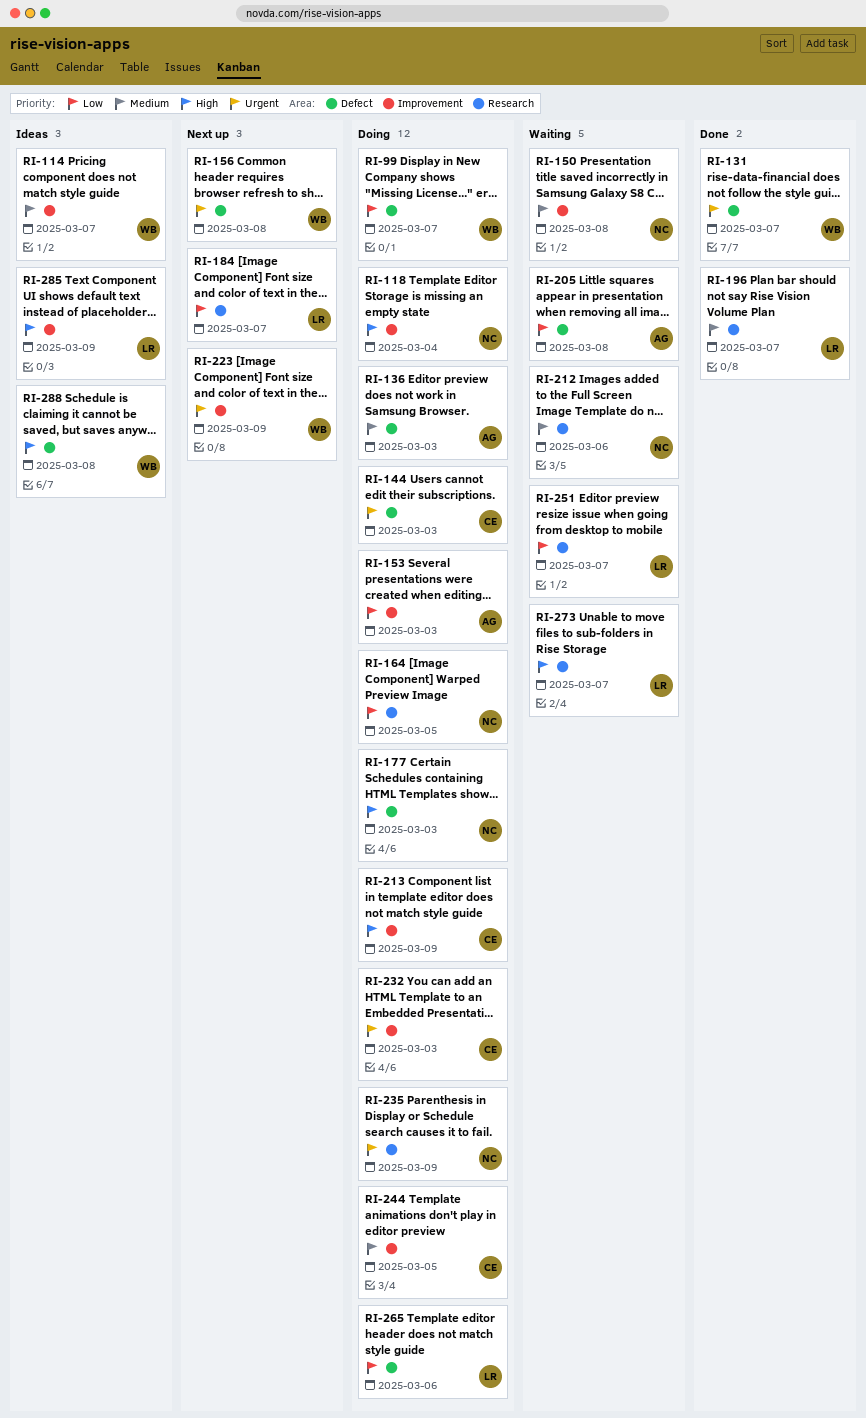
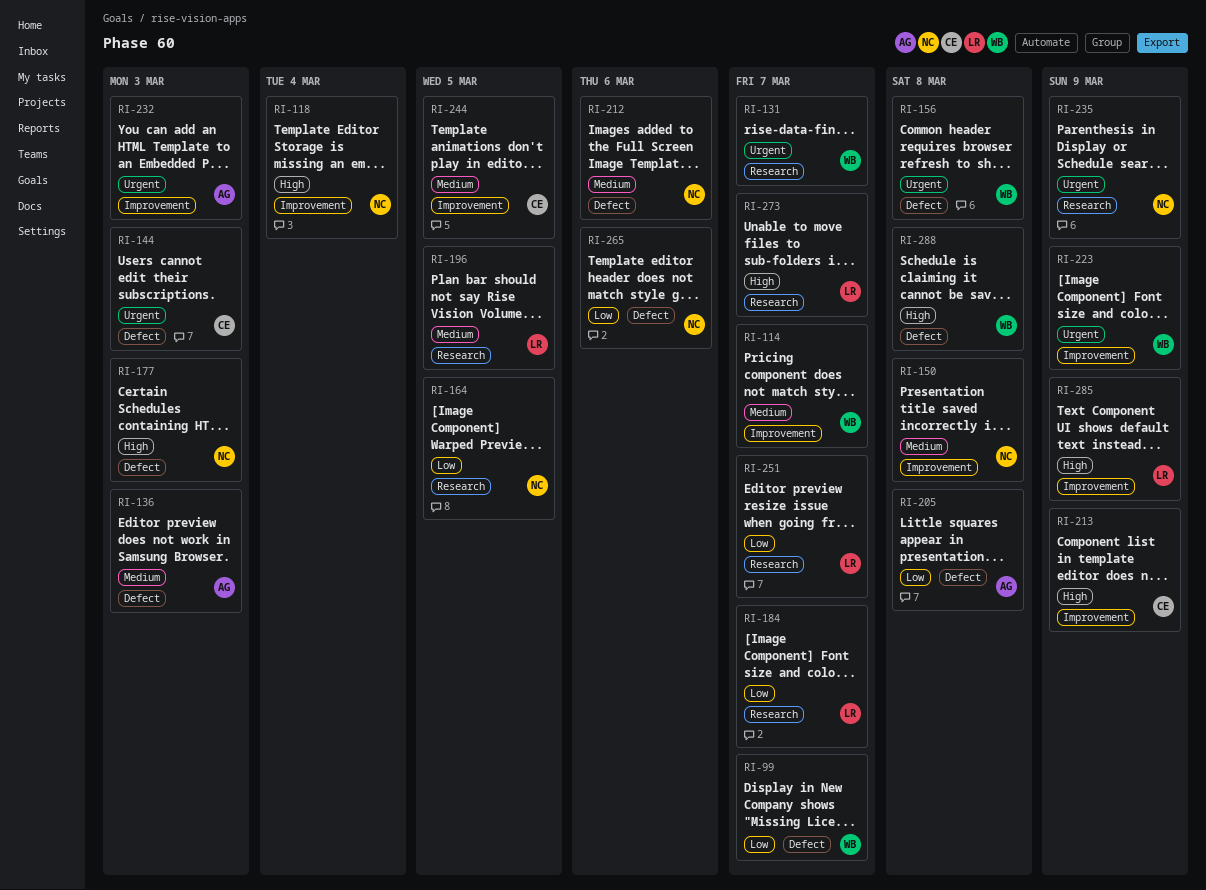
RI-131, label: Defect -> Research
RI-153: present -> none
RI-196, due: Mar 7 -> Mar 5
RI-212, label: Research -> Defect
RI-232, owner: CE -> AG
RI-265, owner: LR -> NC

